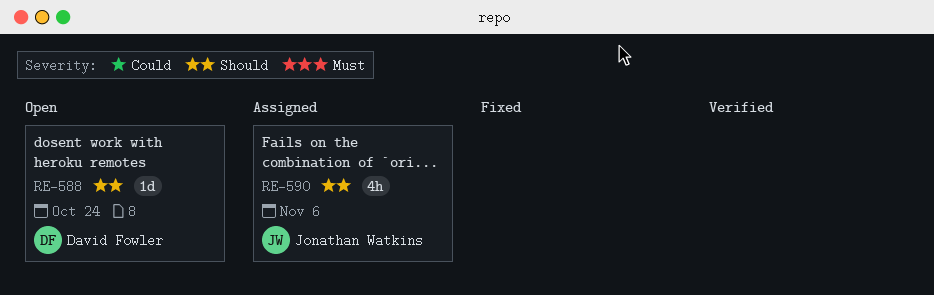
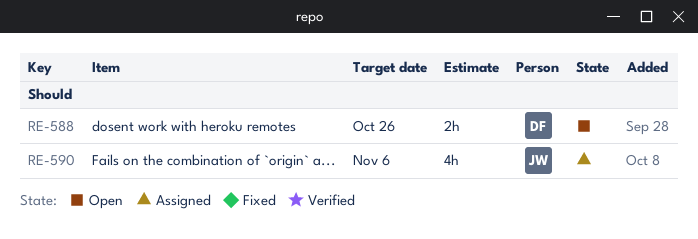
RE-588, estimate: 1d -> 2h
RE-588, due: Oct 24 -> Oct 26

